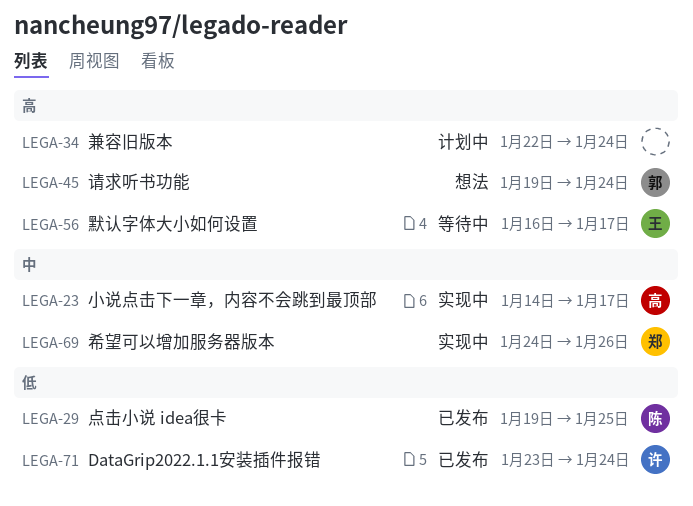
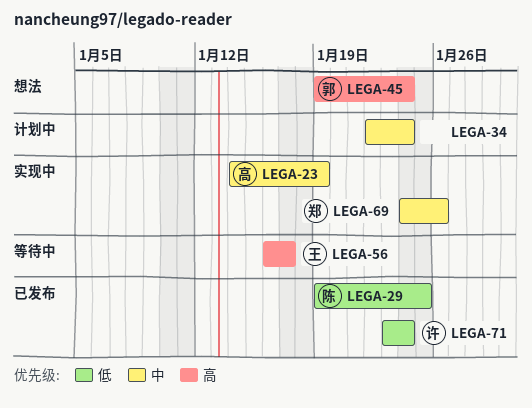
LEGA-23, due: Jan 17 -> Jan 19
LEGA-34, priority: 高 -> 中

